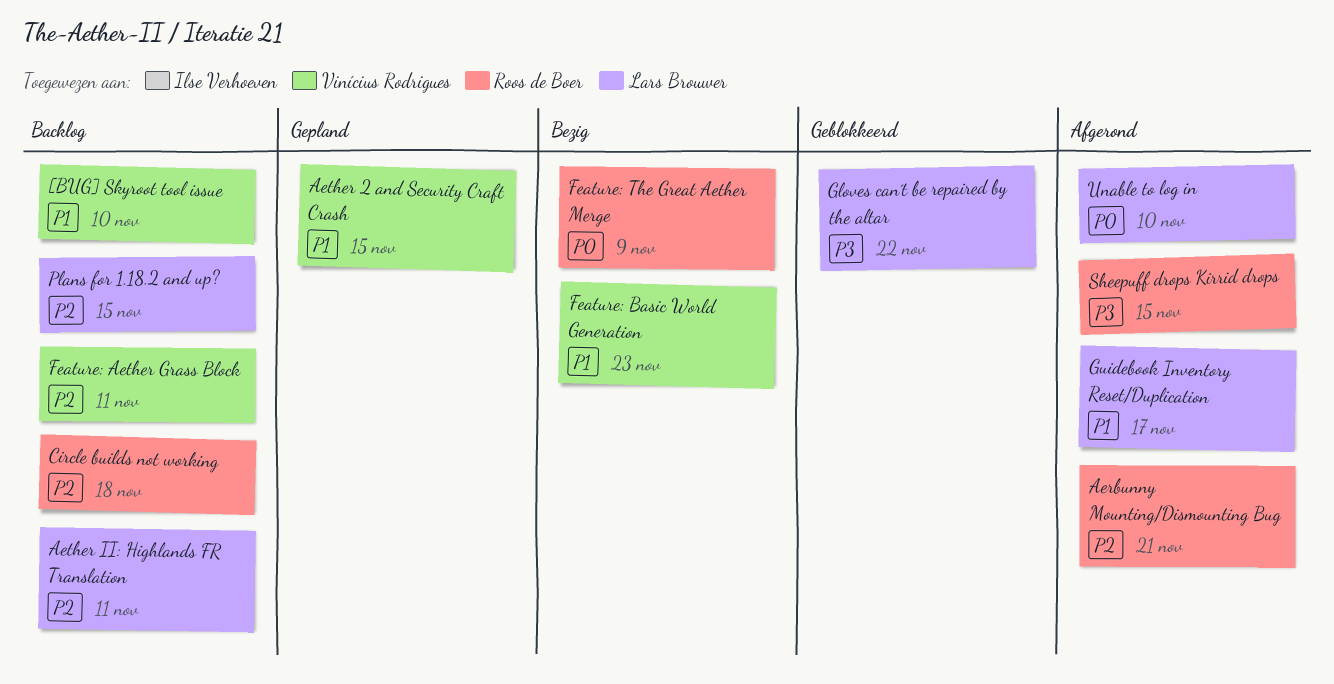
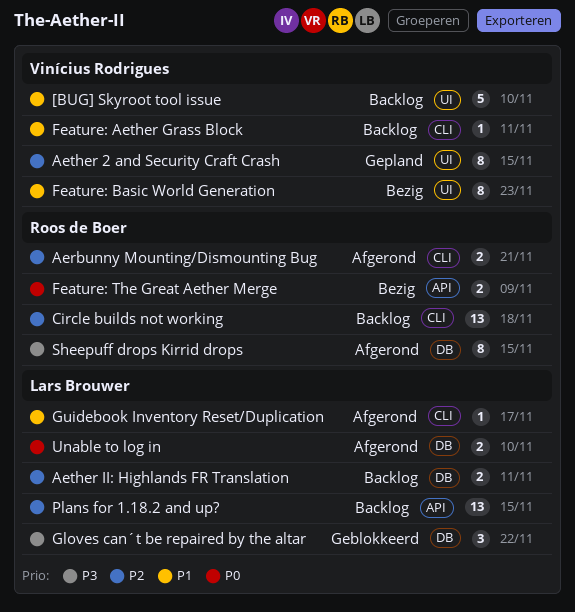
Aether 2 and Security Craft Crash, priority: P1 -> P2
Feature: Aether Grass Block, priority: P2 -> P1

